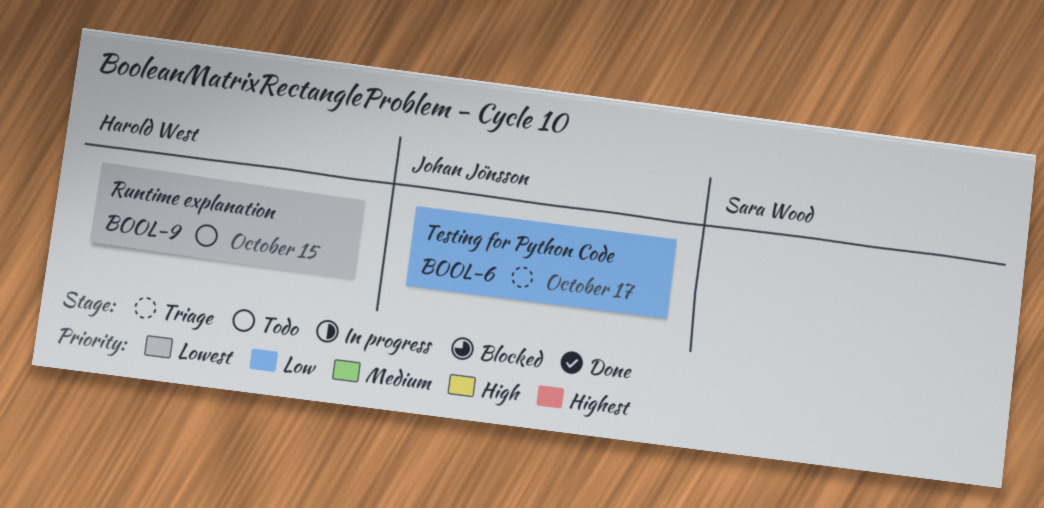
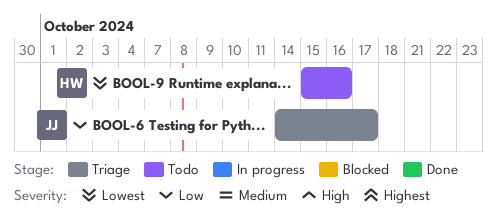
BOOL-9, due: Oct 15 -> Oct 16

